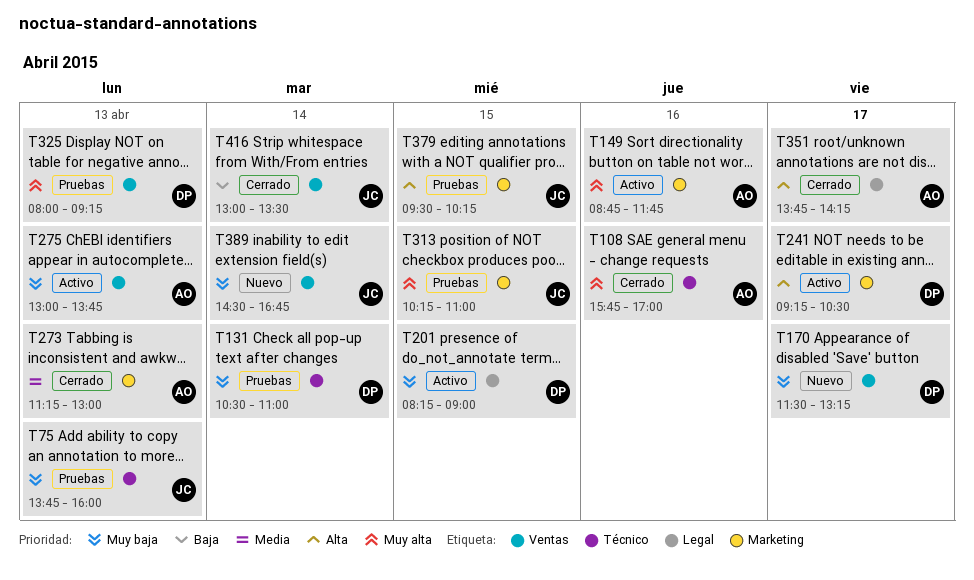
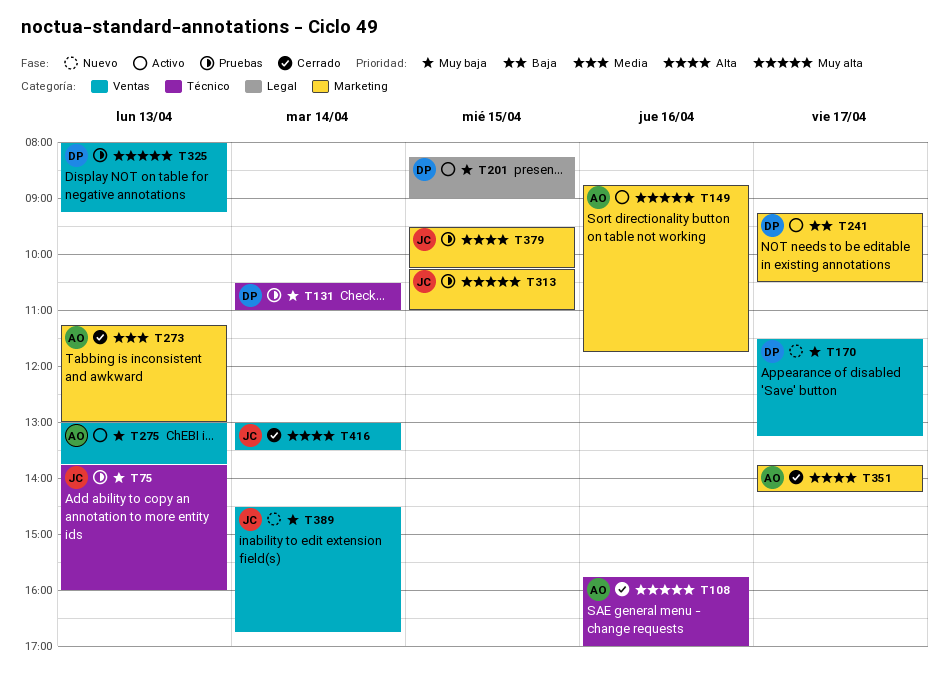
T241, priority: Alta -> Baja
T351, label: Legal -> Marketing
T416, priority: Baja -> Alta

